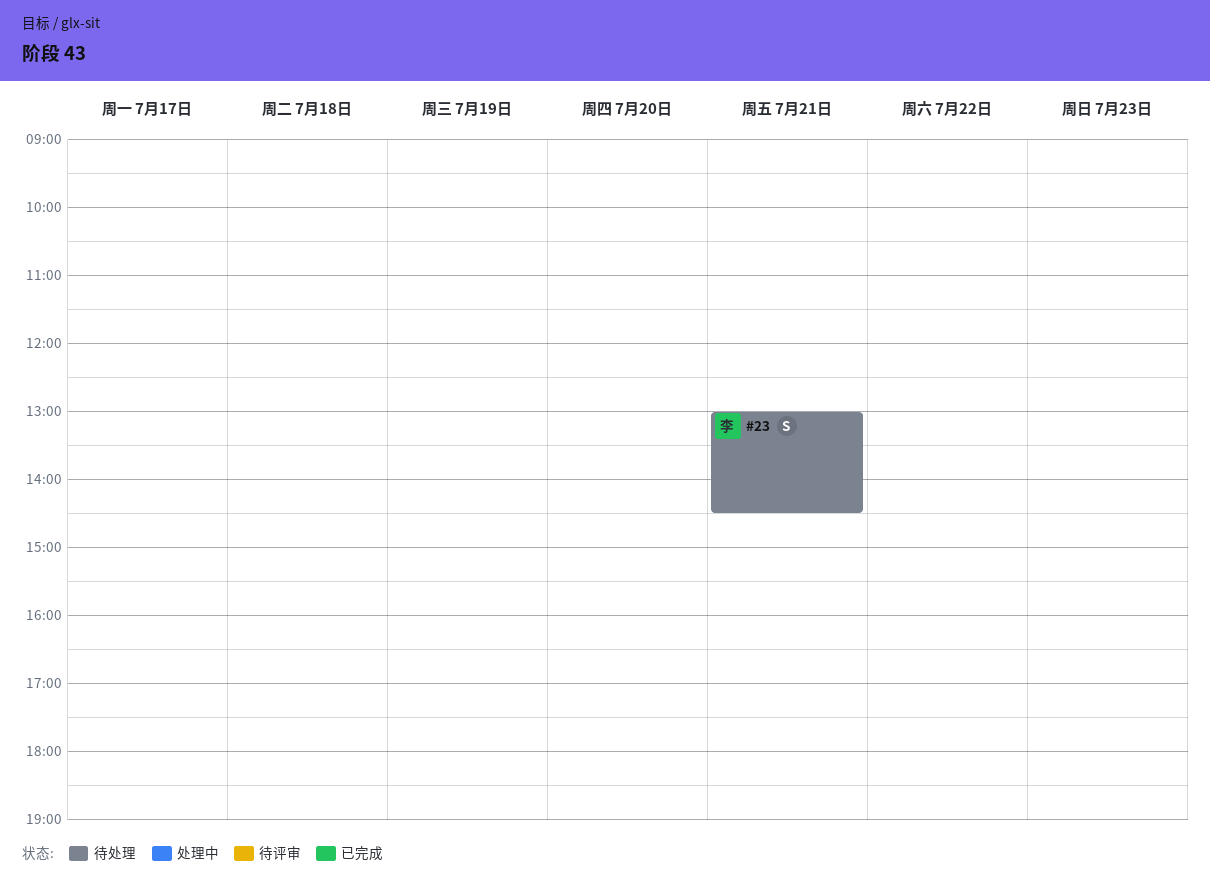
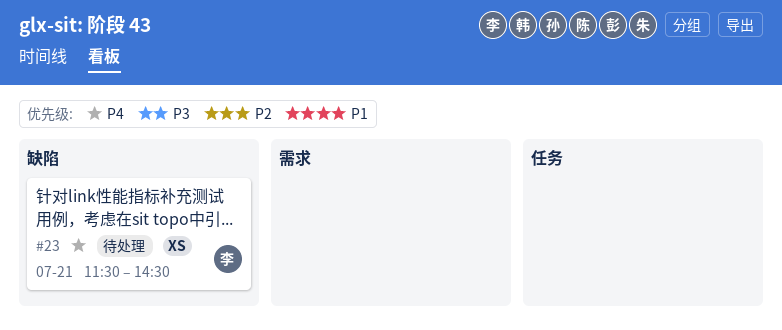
#23, estimate: S -> XS
#23, begins: 13:00 -> 11:30

